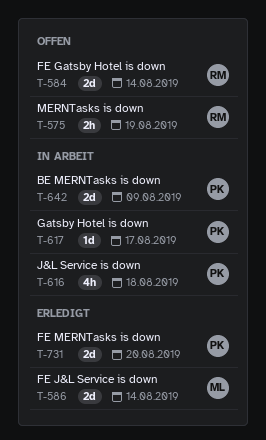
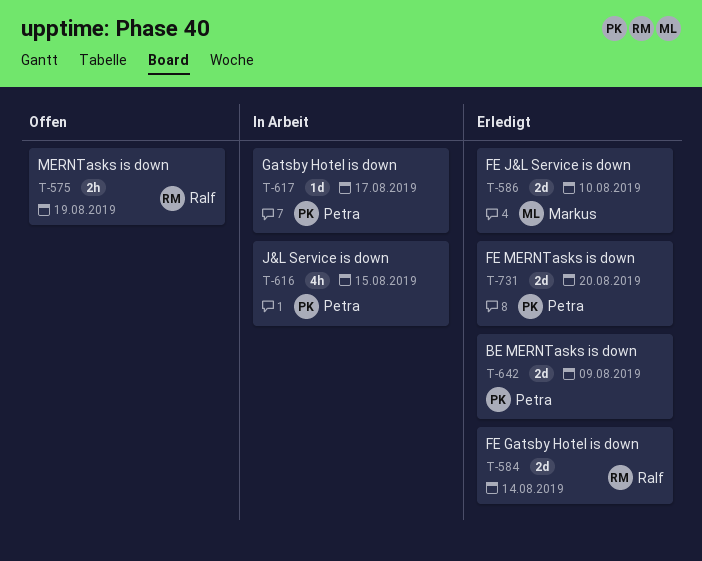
T-584, status: Offen -> Erledigt
T-586, due: Aug 14 -> Aug 10
T-616, due: Aug 18 -> Aug 15
T-642, status: In Arbeit -> Erledigt

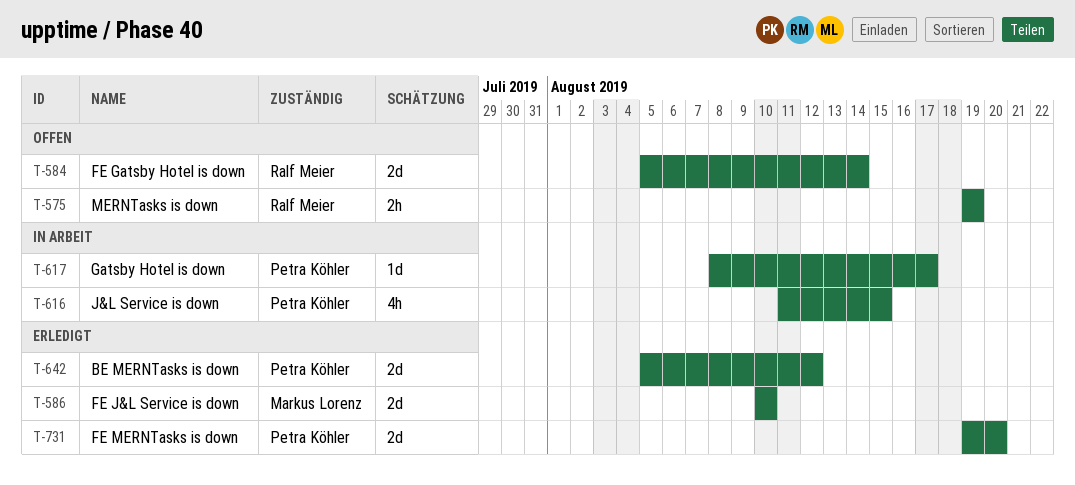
T-584, status: Erledigt -> Offen
T-642, due: Aug 9 -> Aug 12

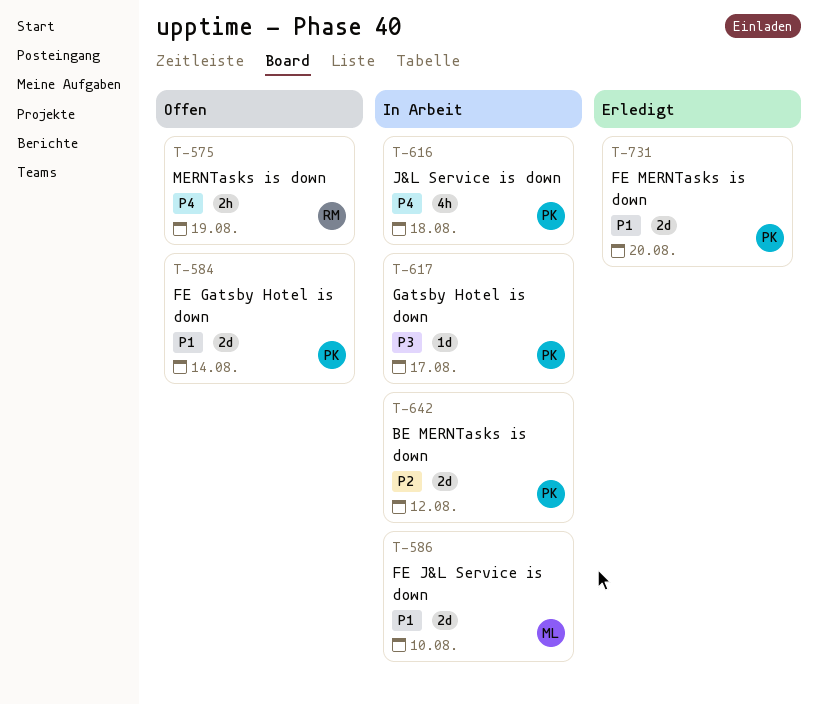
T-584, owner: Ralf Meier -> Petra Köhler
T-586, status: Erledigt -> In Arbeit
T-616, due: Aug 15 -> Aug 18
T-642, status: Erledigt -> In Arbeit

